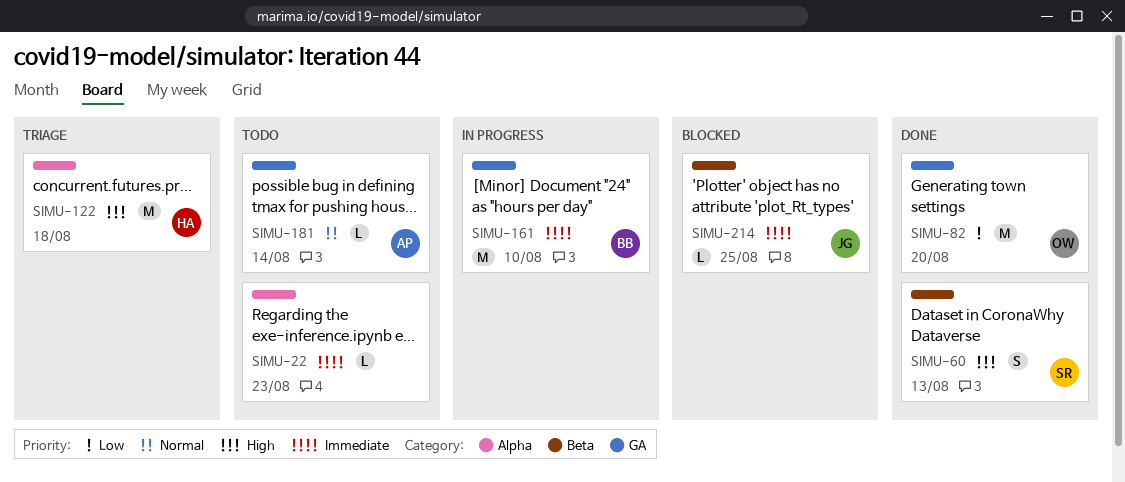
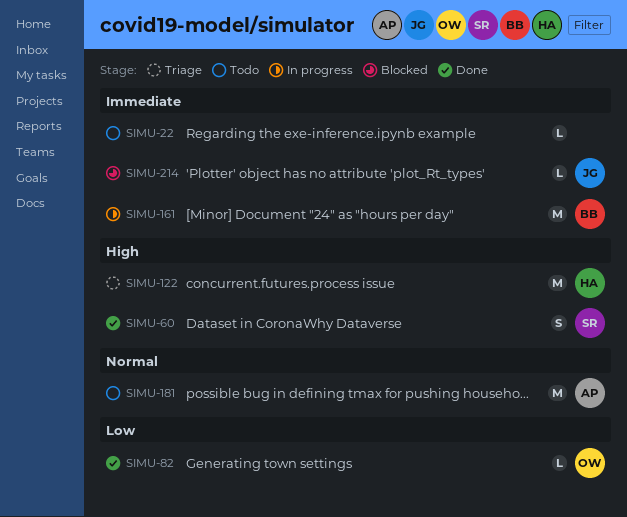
SIMU-82, estimate: M -> L
SIMU-181, estimate: L -> M

